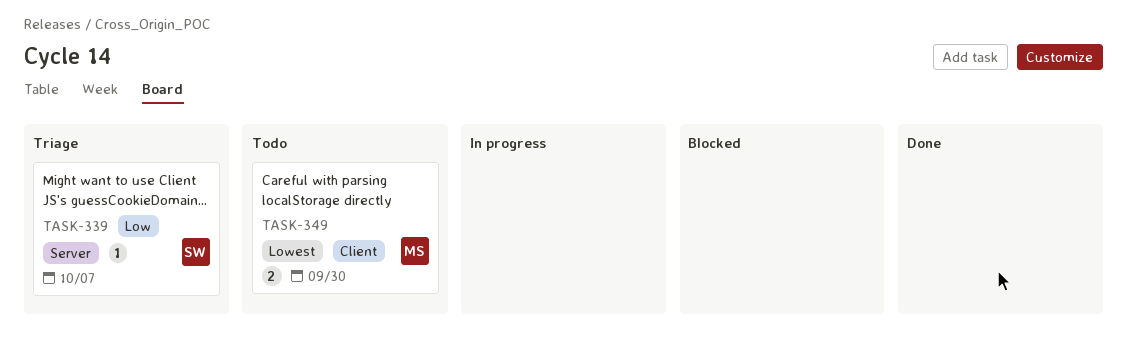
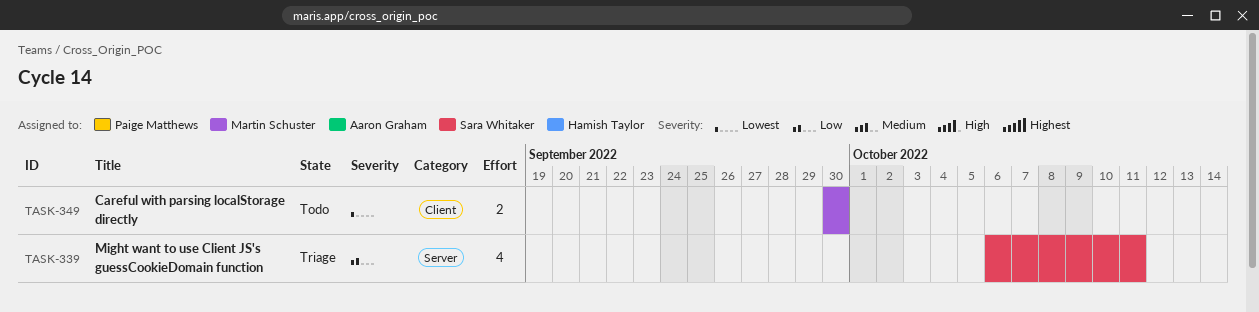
TASK-339, estimate: 1 -> 4
TASK-339, due: Oct 7 -> Oct 11

